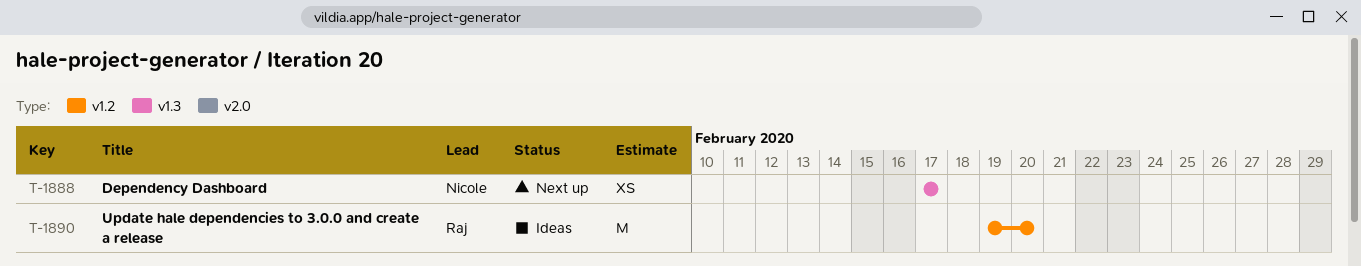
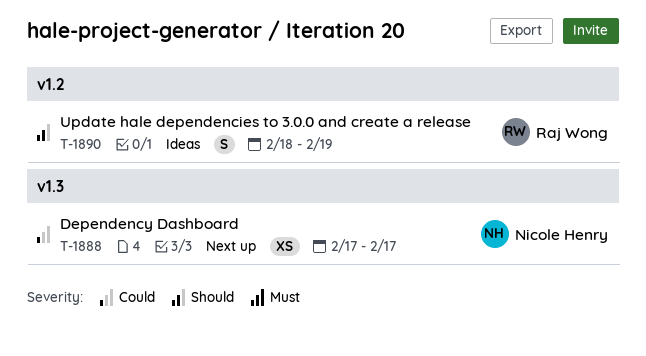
T-1890, estimate: M -> S
T-1890, start: Feb 19 -> Feb 18
T-1890, due: Feb 20 -> Feb 19

